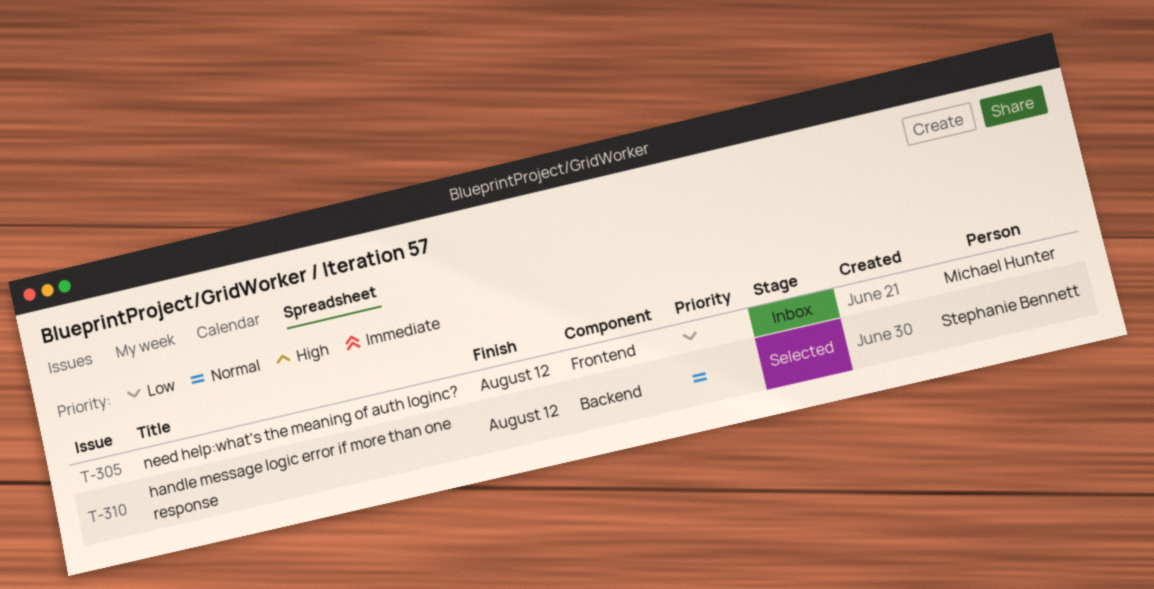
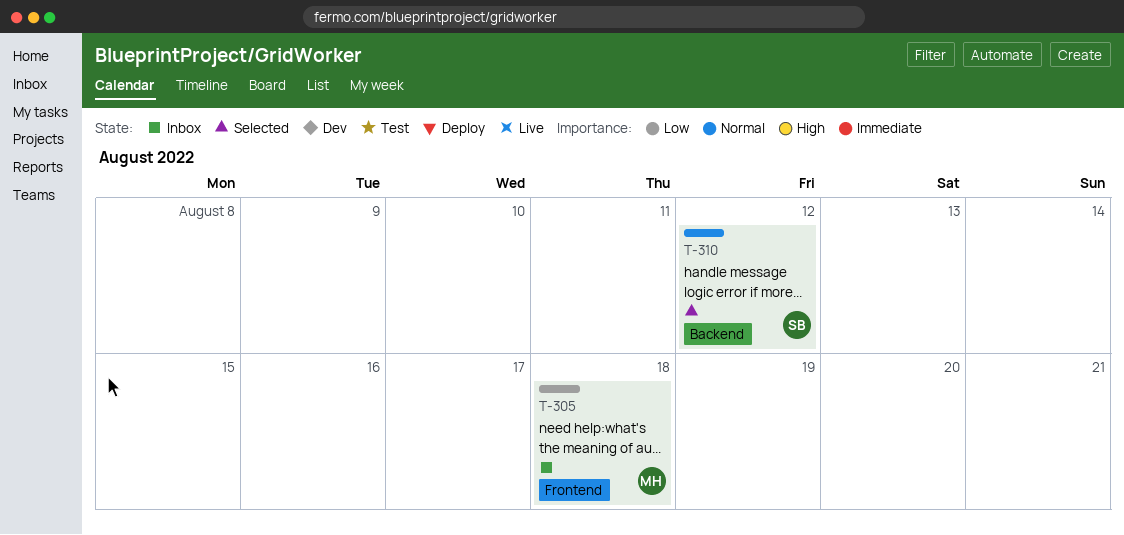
T-305, due: Aug 12 -> Aug 18

